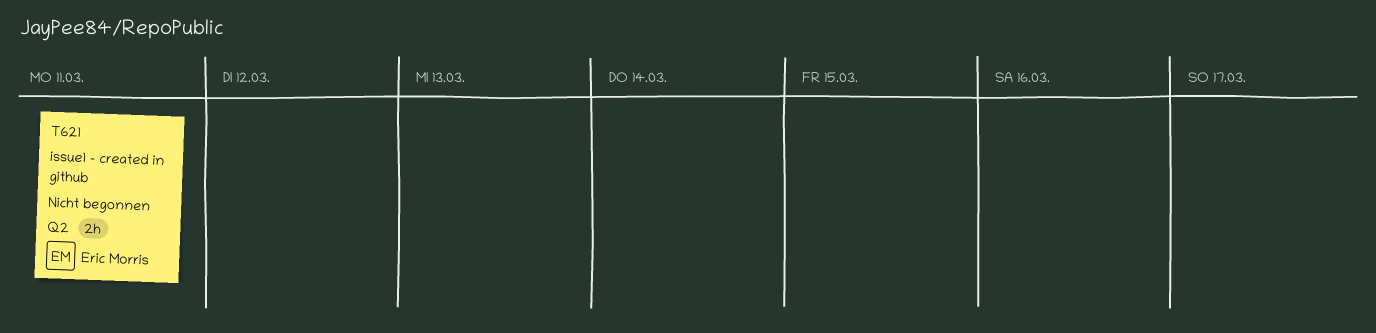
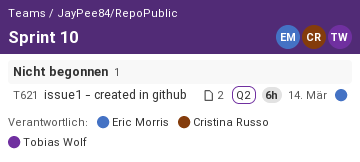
T621, estimate: 2h -> 6h
T621, due: Mar 11 -> Mar 14

